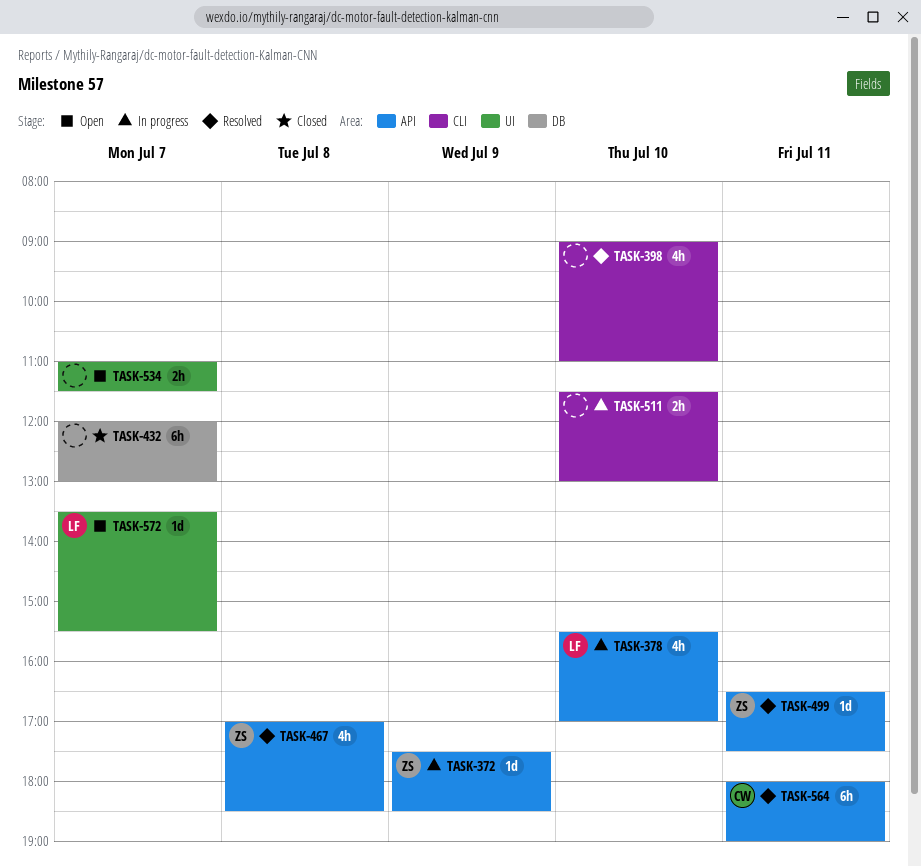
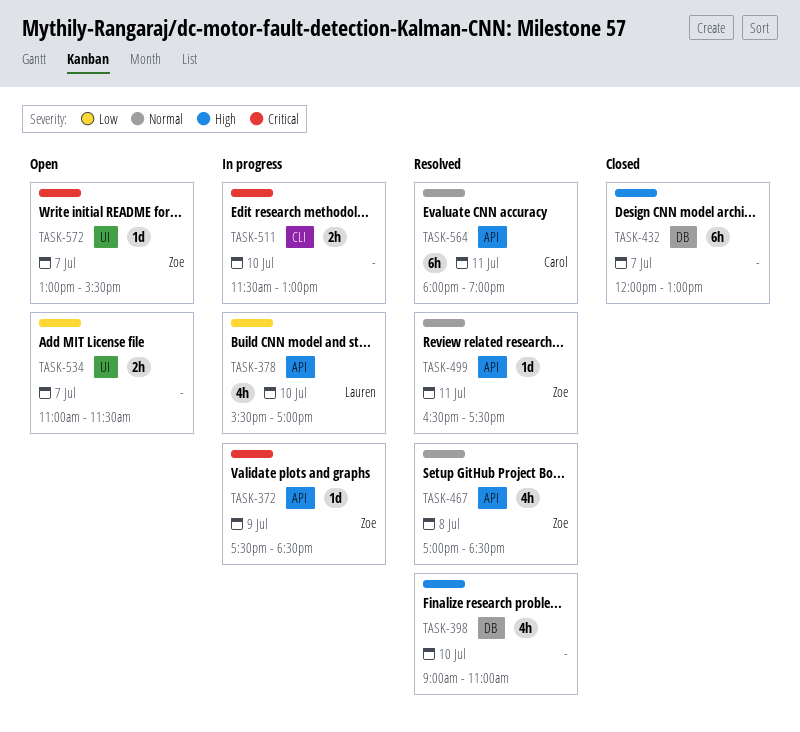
TASK-398, label: CLI -> DB
TASK-572, owner: Lauren -> Zoe
TASK-572, begins: 13:30 -> 13:00

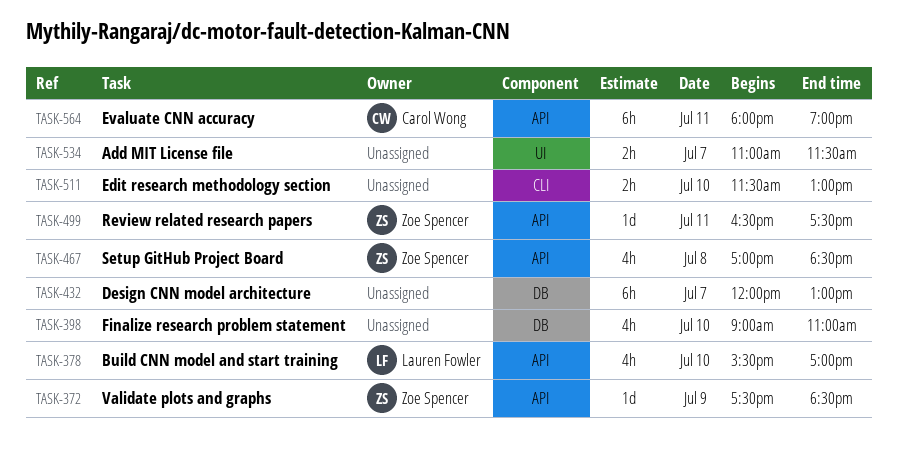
TASK-572: present -> none

